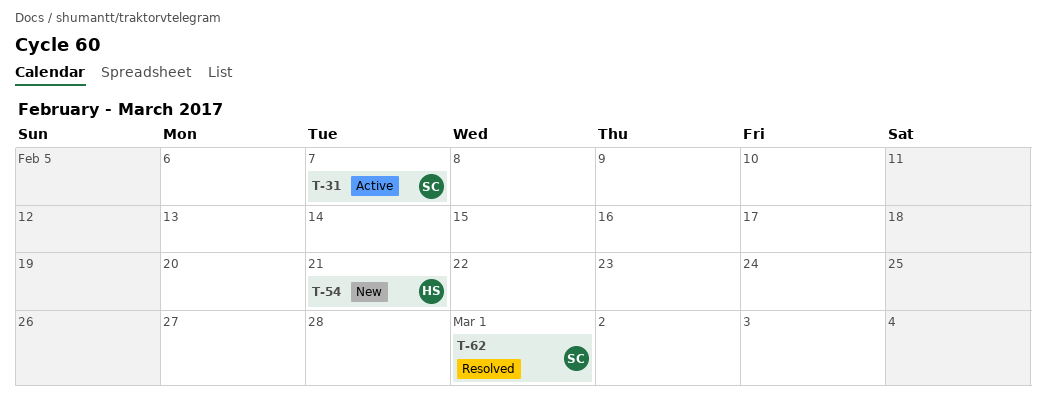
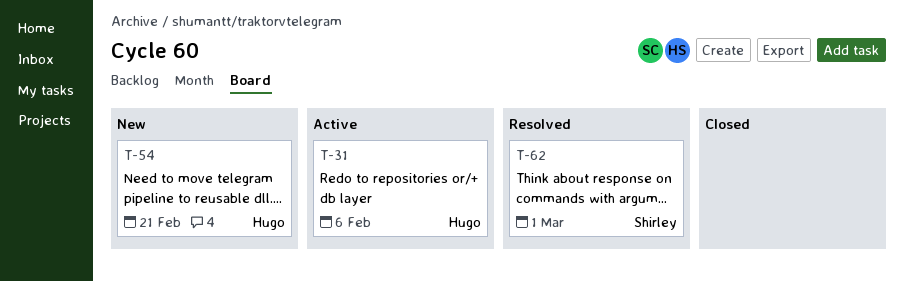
T-31, owner: Shirley -> Hugo
T-31, due: Feb 7 -> Feb 6

